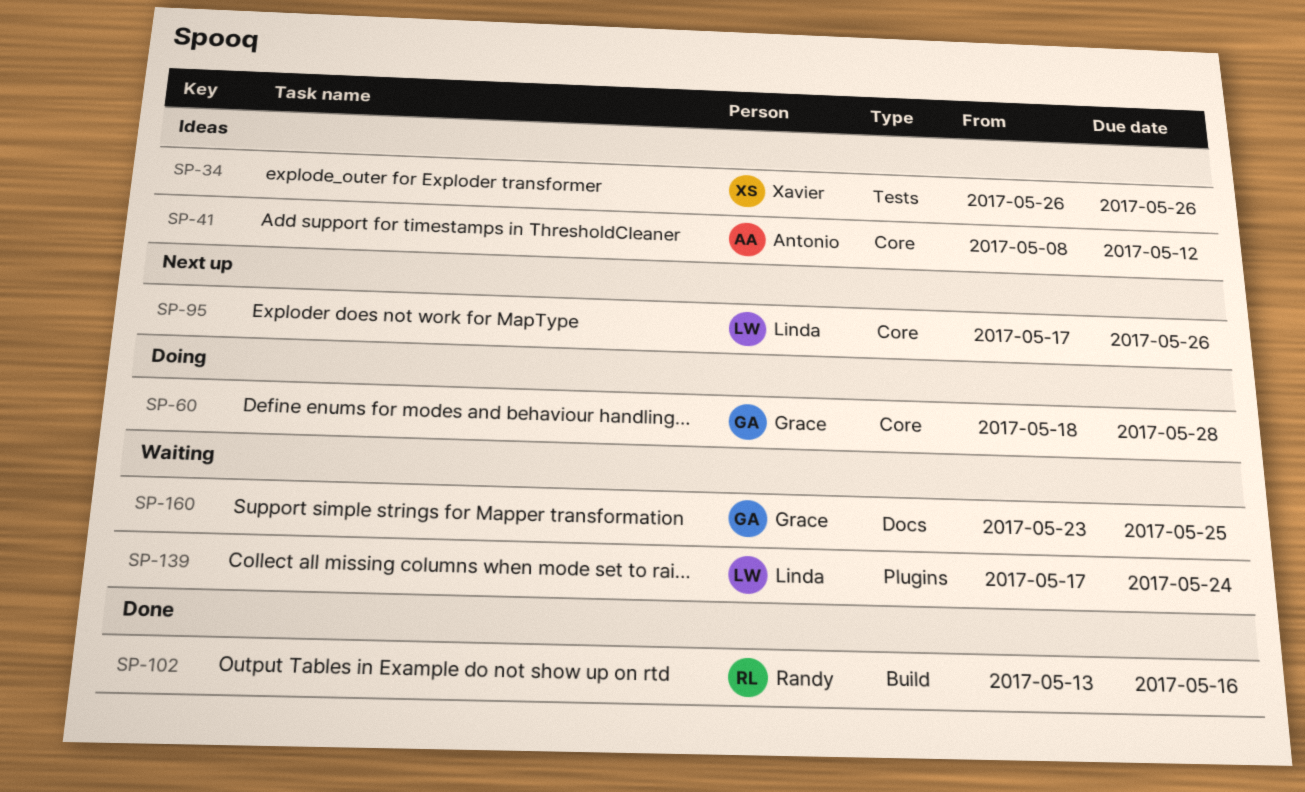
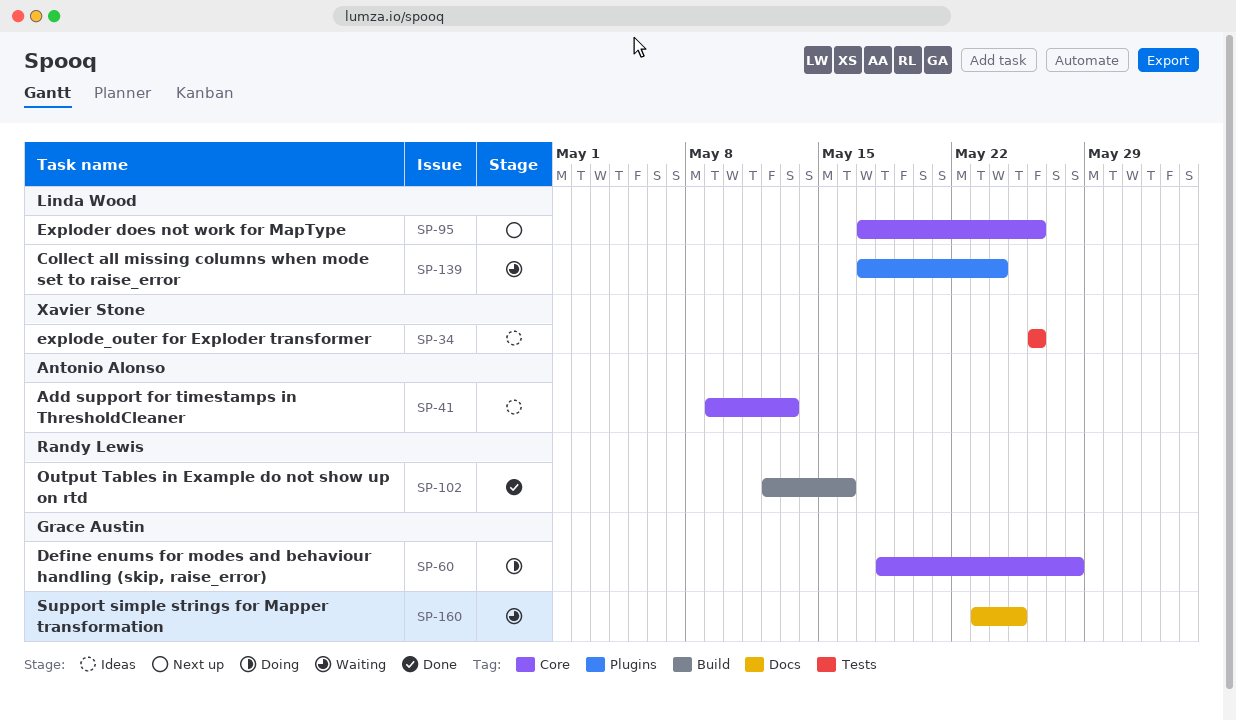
SP-41, start: May 8 -> May 9
SP-41, due: May 12 -> May 13
SP-102, start: May 13 -> May 12

